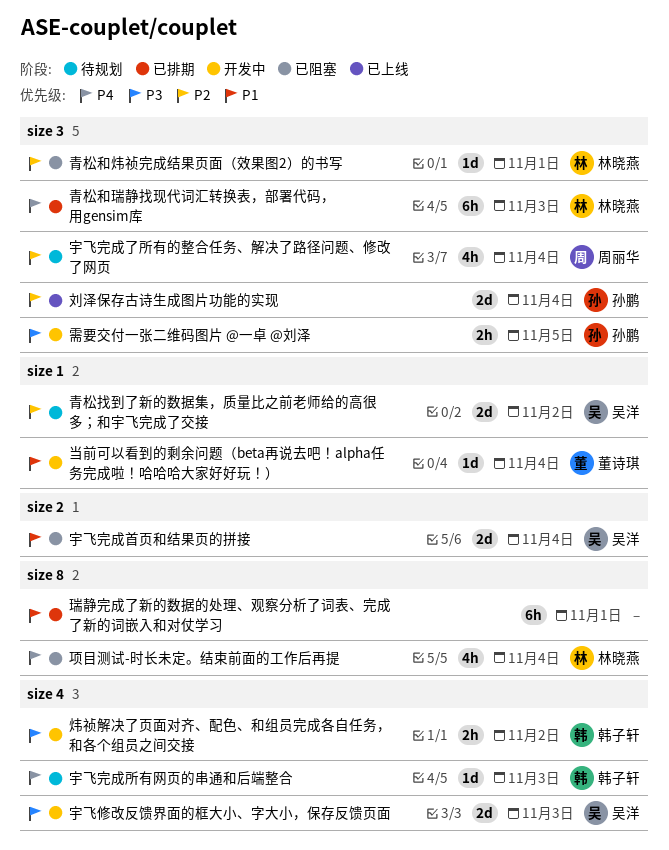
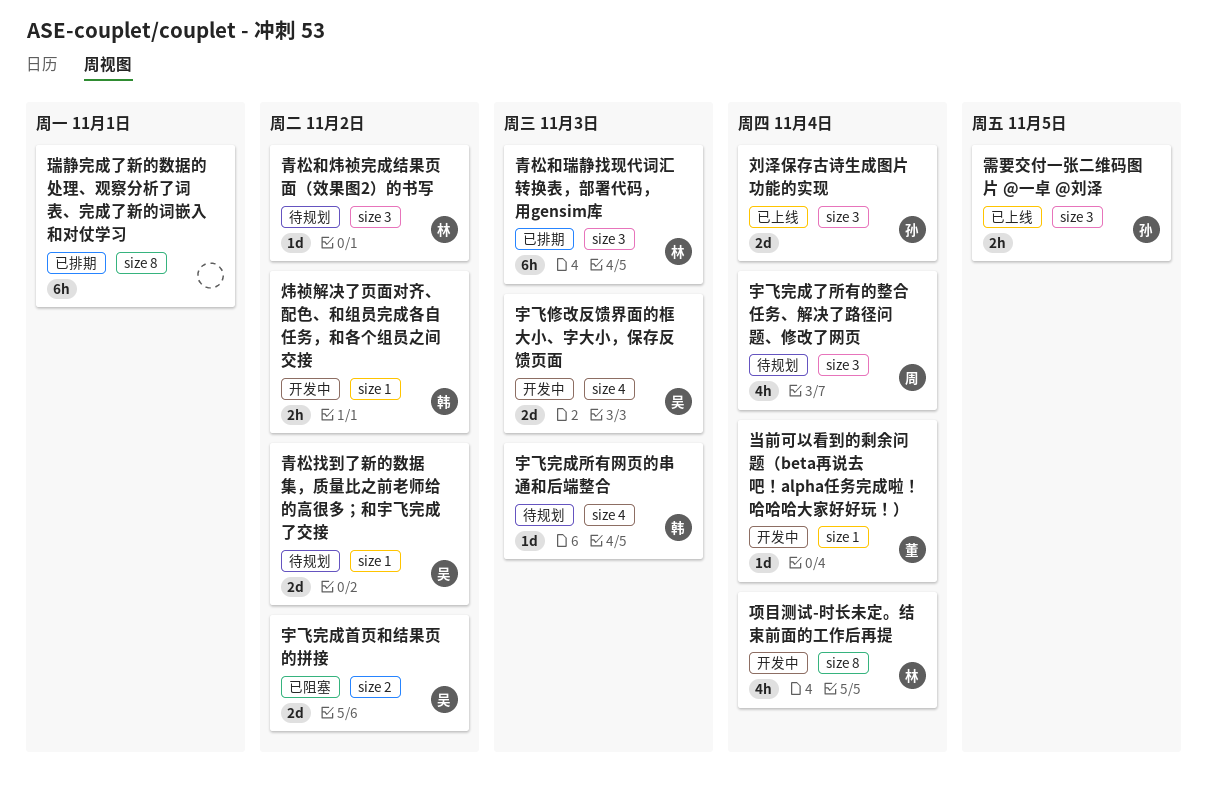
宇飞完成首页和结果页的拼接, due: Nov 4 -> Nov 2
炜祯解决了页面对齐、配色、和组员完成各自任务，和各个组员之间交接, label: size 4 -> size 1
需要交付一张二维码图片 @一卓 @刘泽, status: 开发中 -> 已上线
青松和炜祯完成结果页面（效果图2）的书写, status: 已阻塞 -> 待规划
青松和炜祯完成结果页面（效果图2）的书写, due: Nov 1 -> Nov 2
项目测试-时长未定。结束前面的工作后再提, status: 已阻塞 -> 开发中

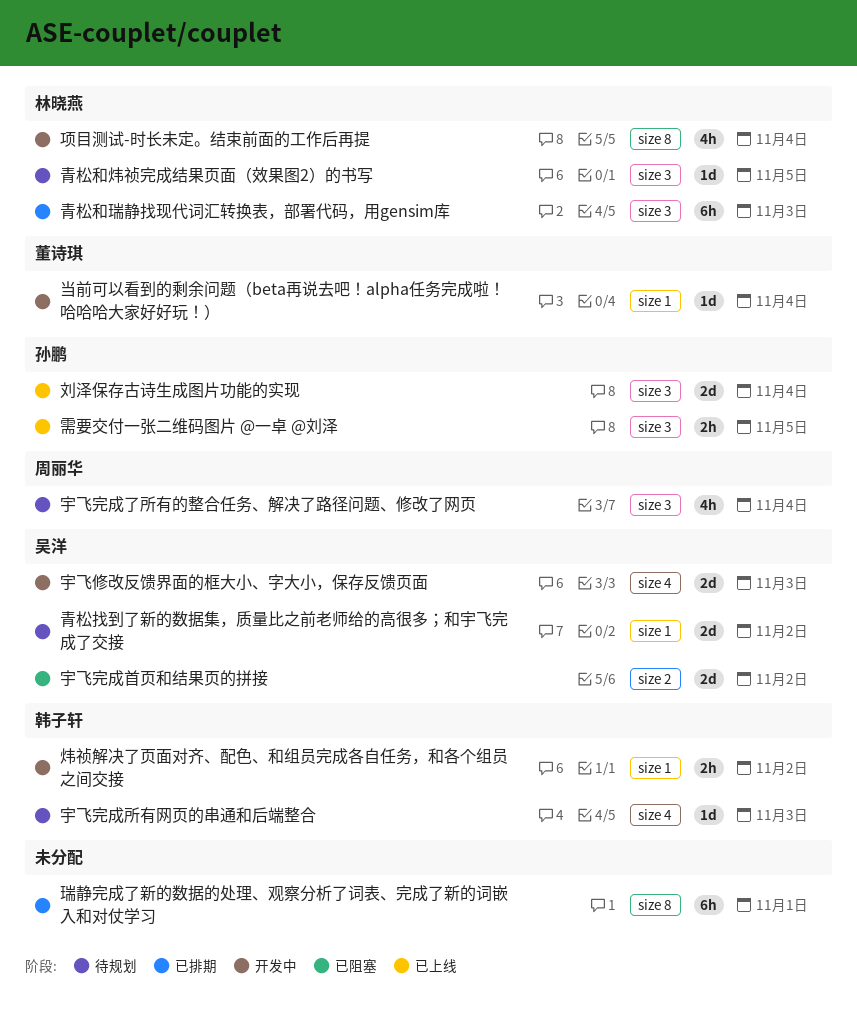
青松和炜祯完成结果页面（效果图2）的书写, due: Nov 2 -> Nov 5

